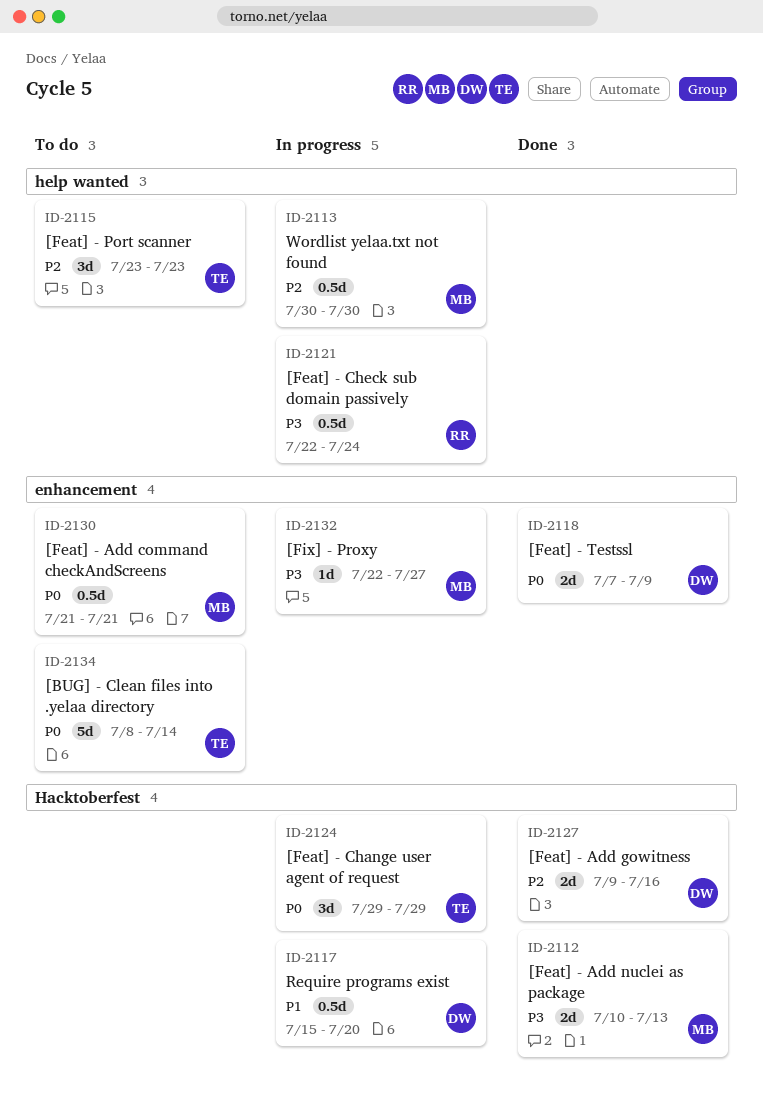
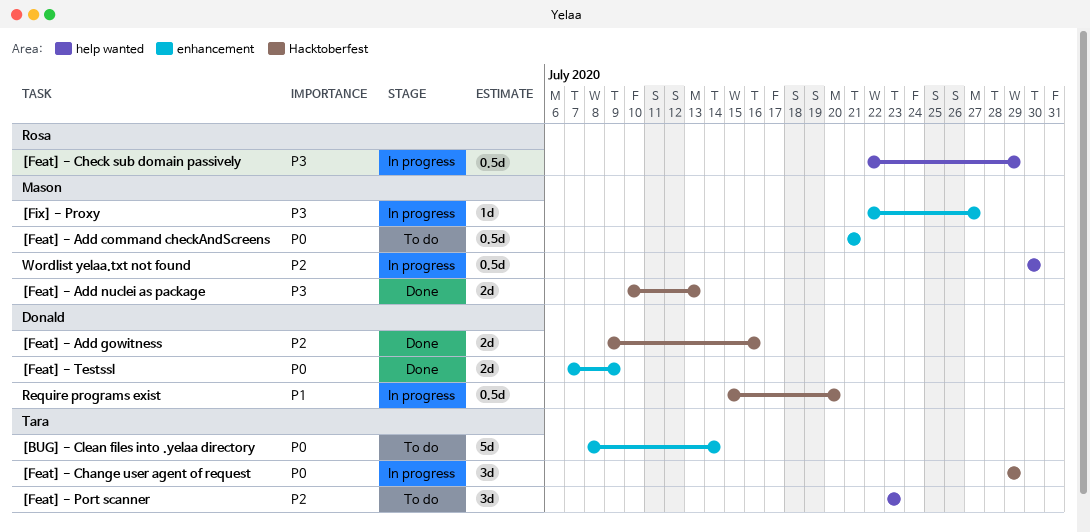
[Feat] - Check sub domain passively, due: Jul 24 -> Jul 29

